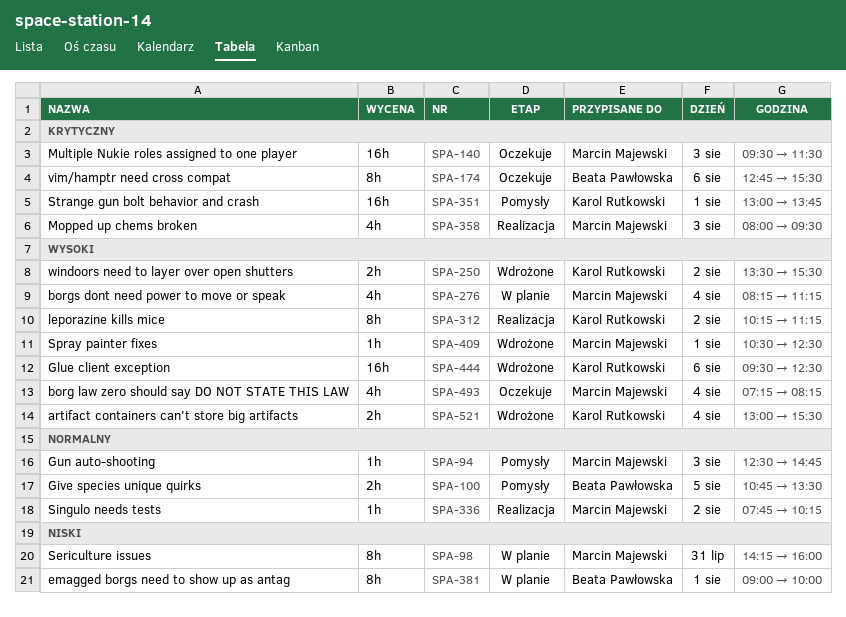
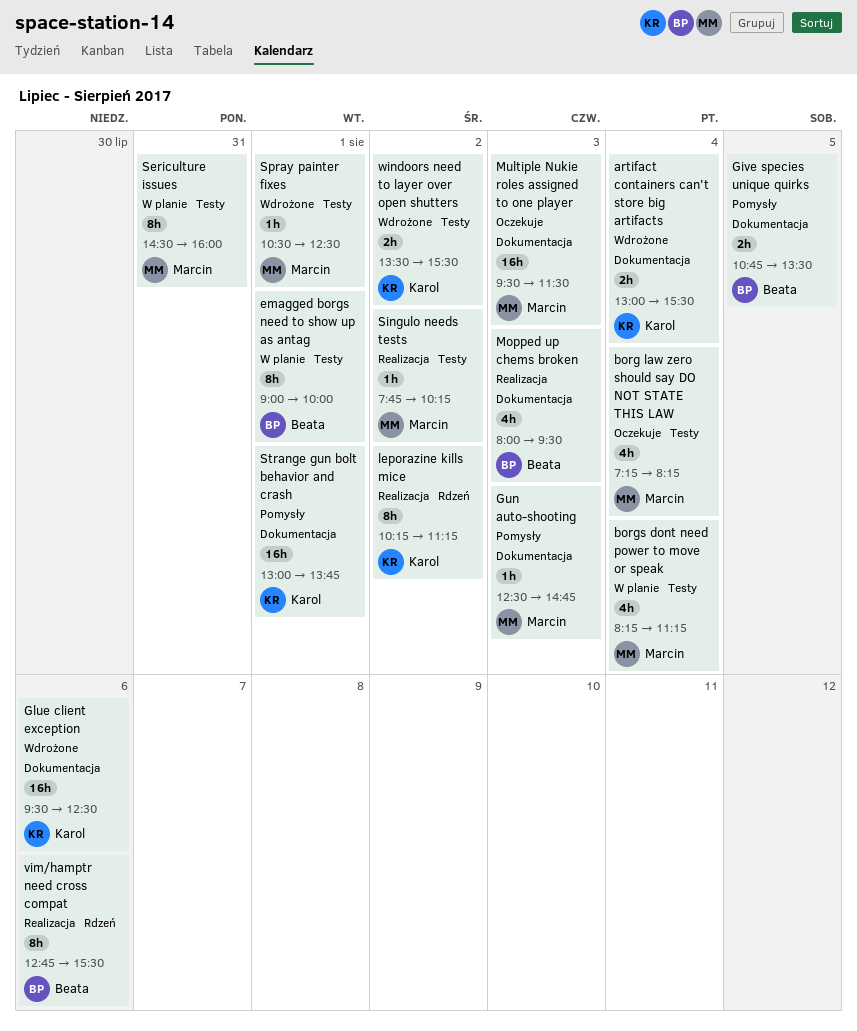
Mopped up chems broken, owner: Marcin Majewski -> Beata Pawłowska
Sericulture issues, begins: 14:15 -> 14:30
vim/hamptr need cross compat, status: Oczekuje -> Realizacja

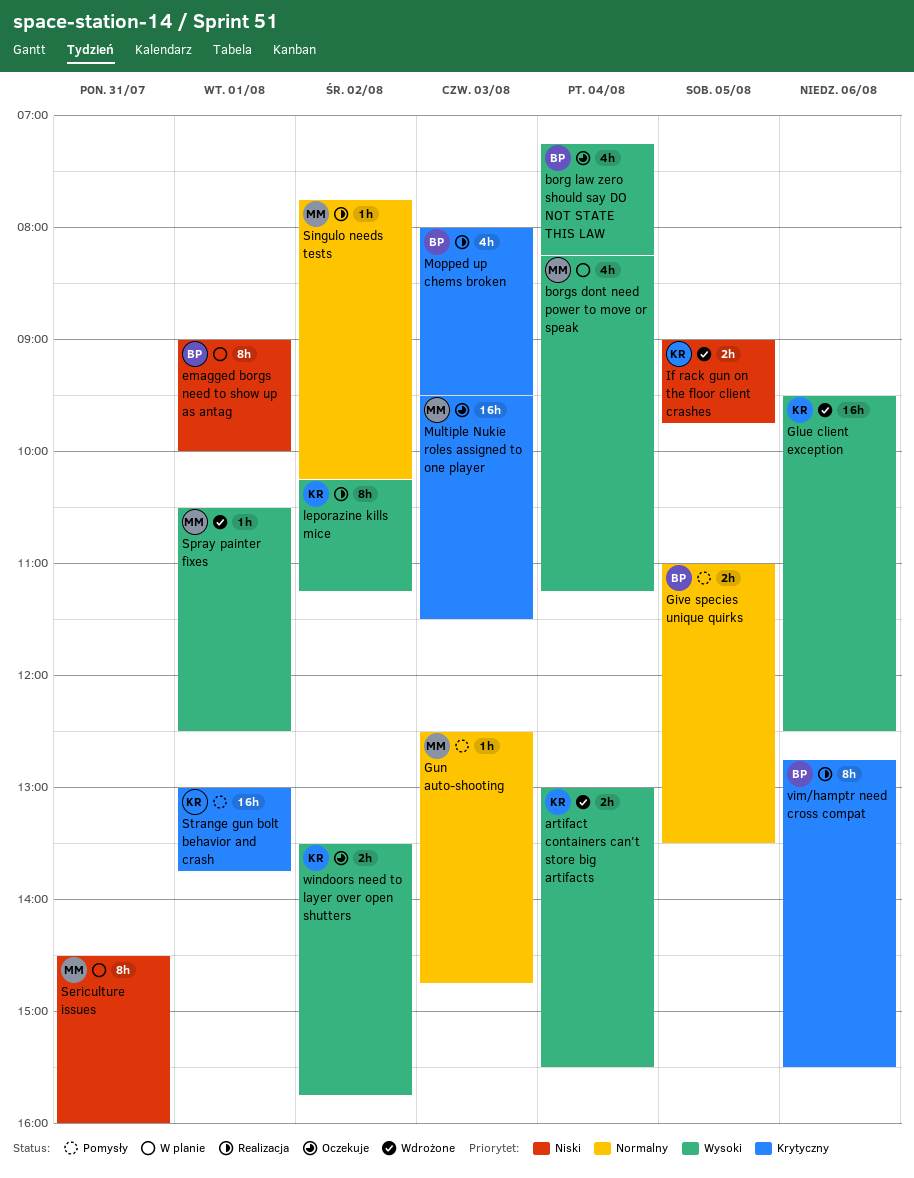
borg law zero should say DO NOT STATE THIS LAW, owner: Marcin -> Beata
Give species unique quirks, begins: 10:45 -> 11:00
If rack gun on the floor client crashes: none -> present
windoors need to layer over open shutters, status: Wdrożone -> Oczekuje
windoors need to layer over open shutters, ends: 15:30 -> 15:45

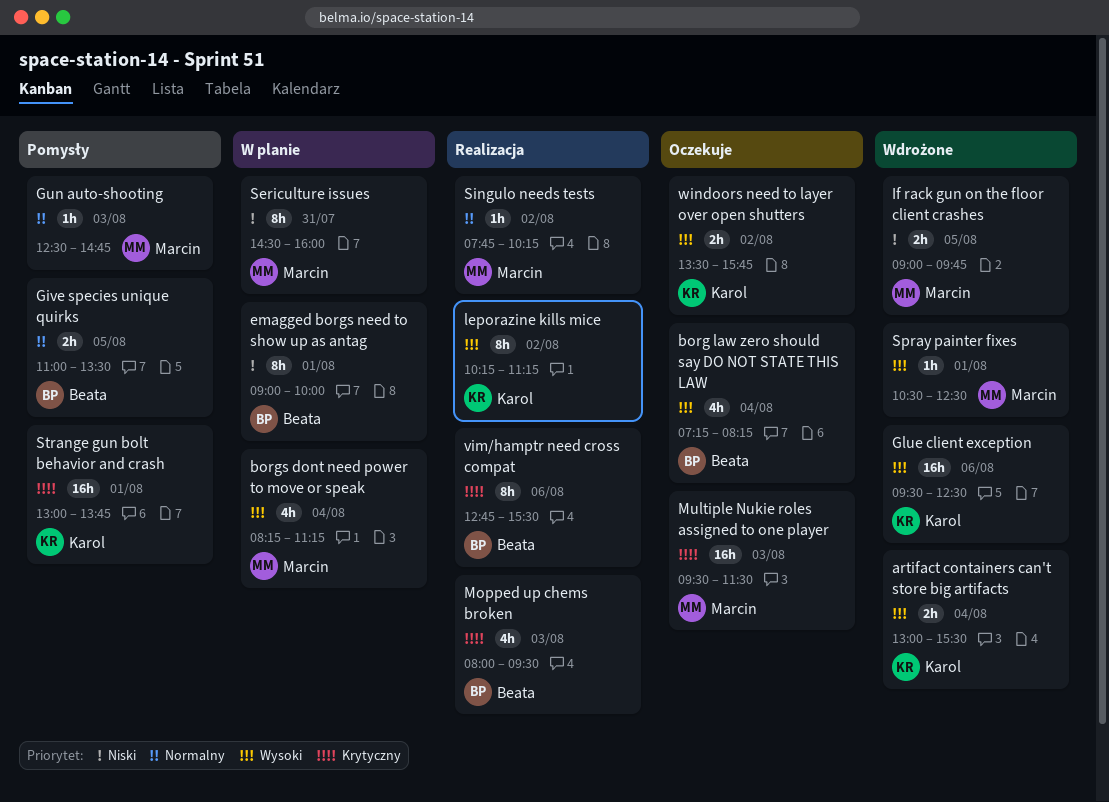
If rack gun on the floor client crashes, owner: Karol -> Marcin

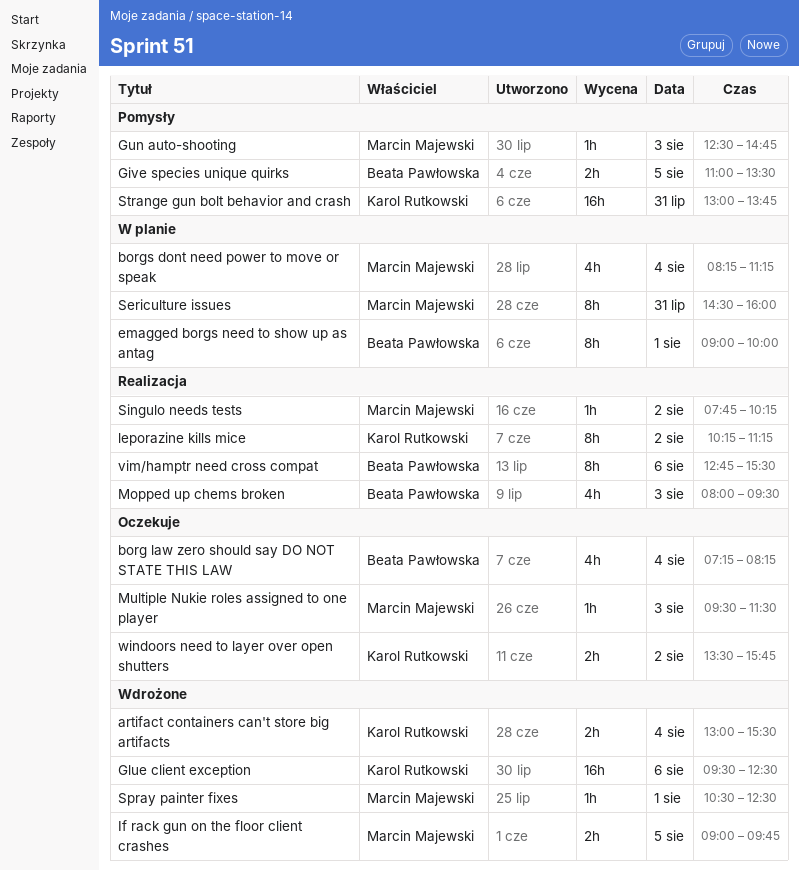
Multiple Nukie roles assigned to one player, estimate: 16h -> 1h
Strange gun bolt behavior and crash, day: Aug 1 -> Jul 31

